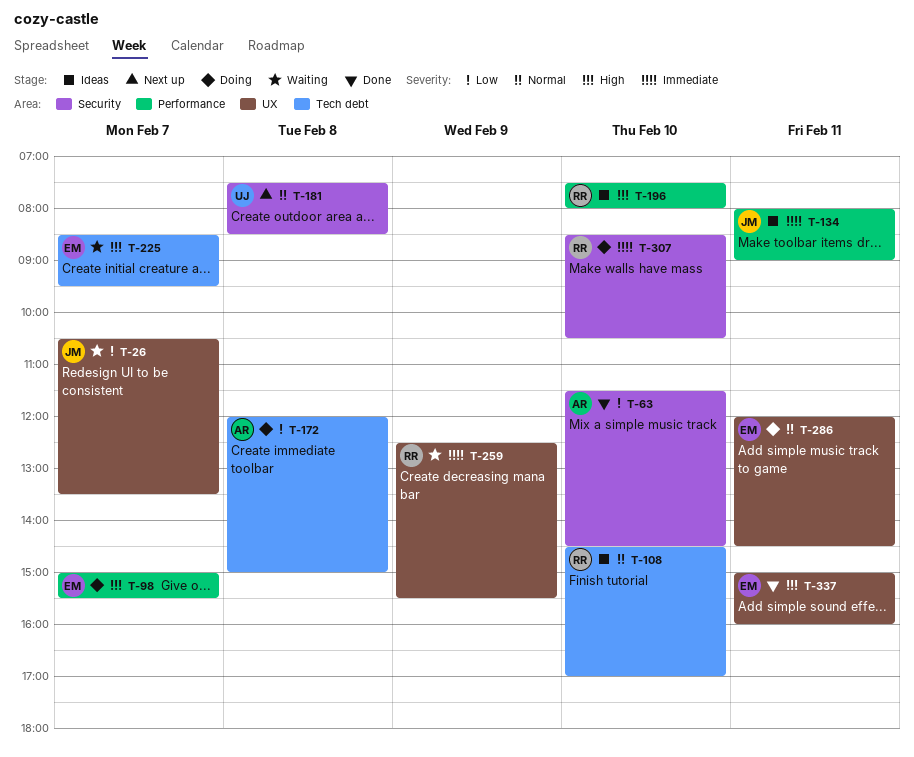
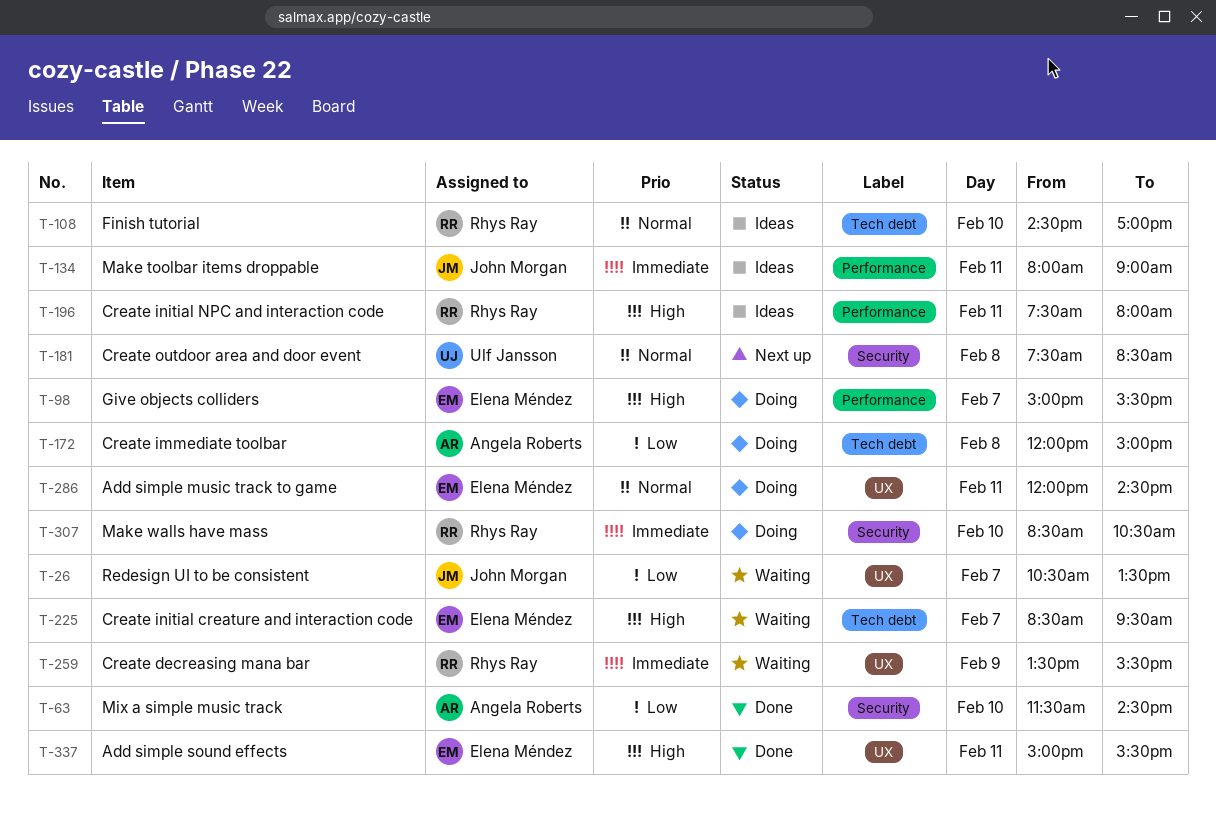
T-196, day: Feb 10 -> Feb 11
T-259, begins: 12:30 -> 13:30
T-337, ends: 16:00 -> 15:30

